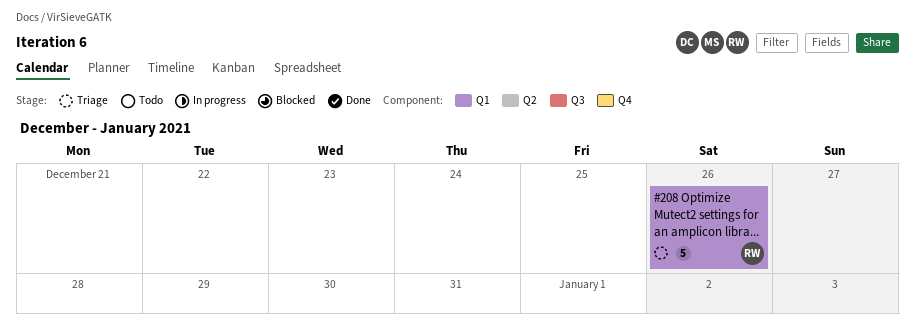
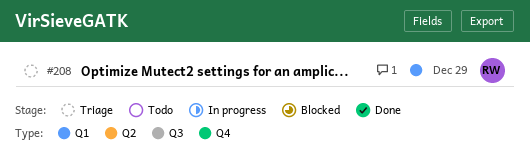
#208, due: Dec 26 -> Dec 29

